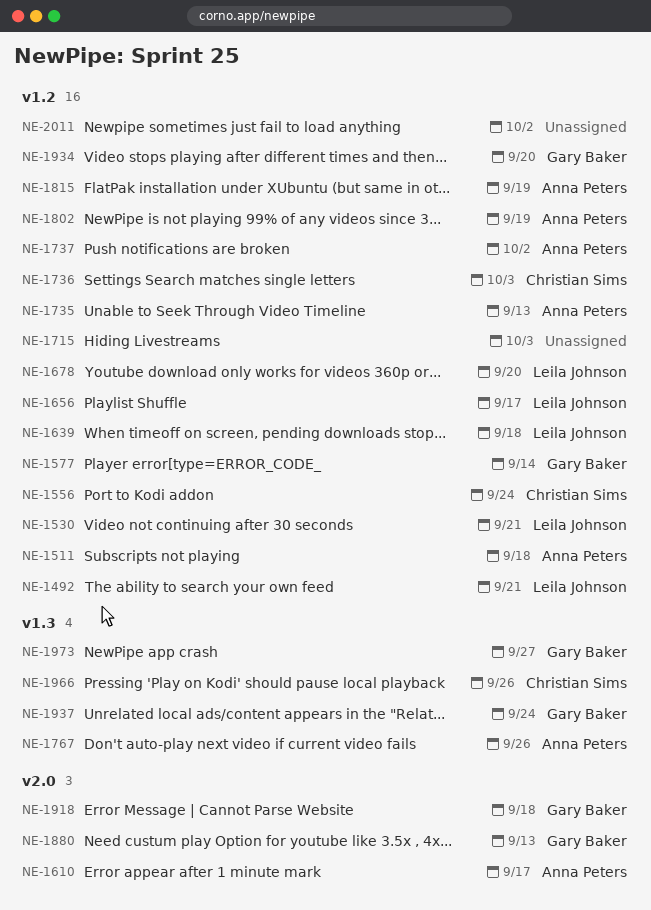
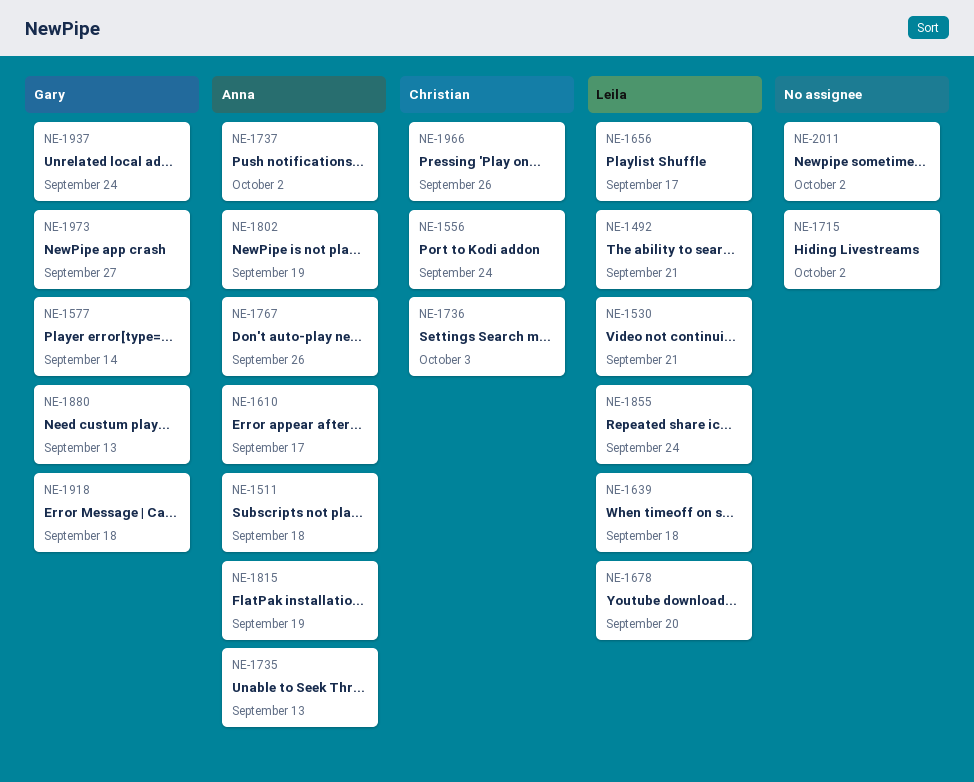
NE-1715, due: Oct 3 -> Oct 2
NE-1855: none -> present
NE-1934: present -> none

